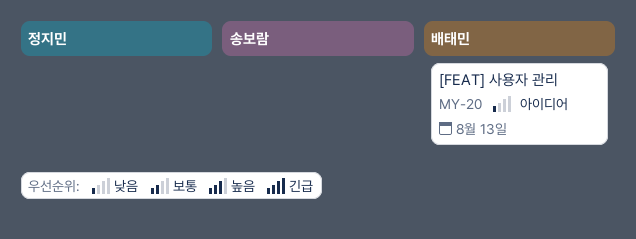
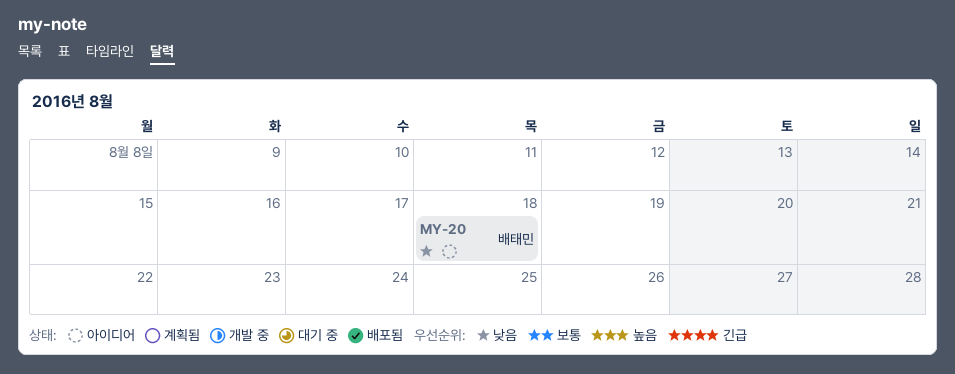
MY-20, due: Aug 13 -> Aug 18

